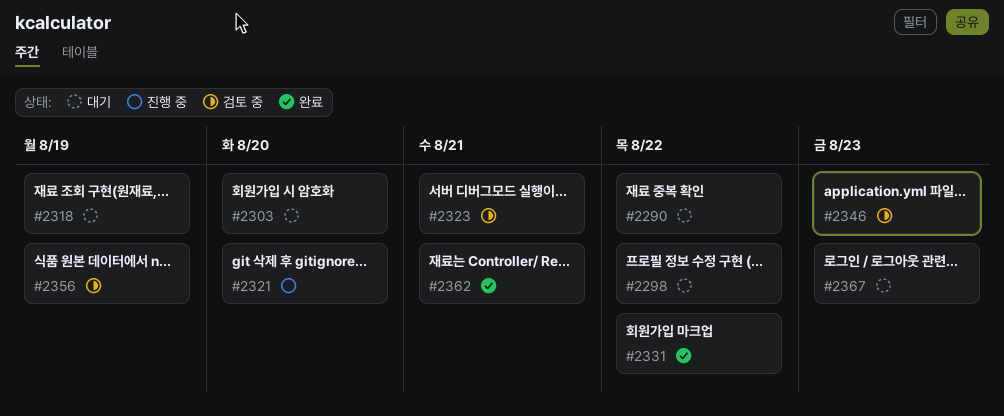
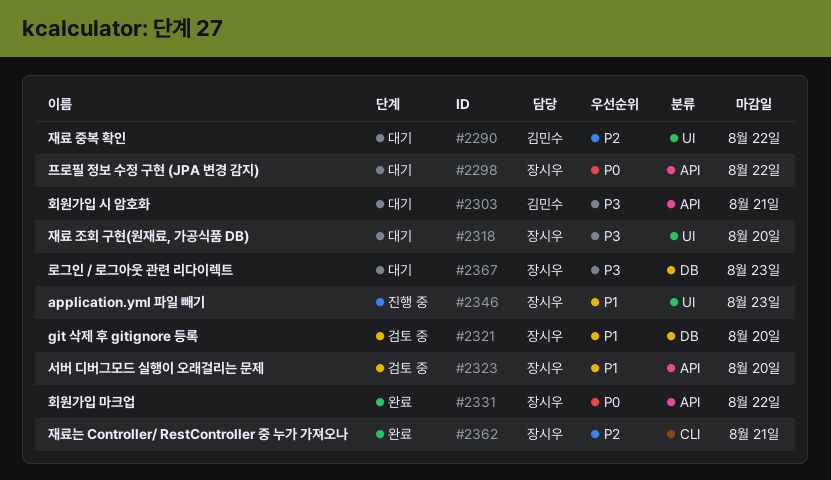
#2303, due: Aug 20 -> Aug 21
#2318, due: Aug 19 -> Aug 20
#2321, status: 진행 중 -> 검토 중
#2323, due: Aug 21 -> Aug 20
#2346, status: 검토 중 -> 진행 중
#2356: present -> none

